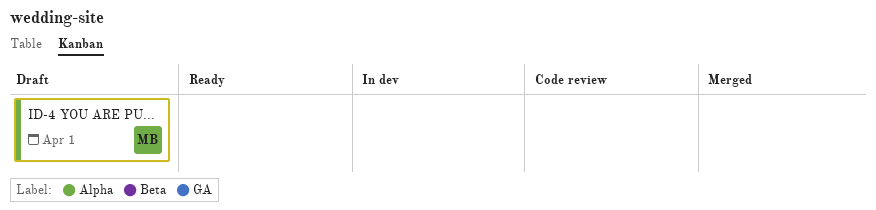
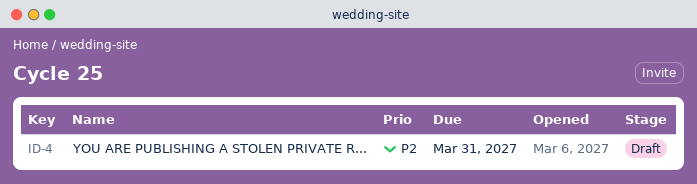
ID-4, due: Apr 1 -> Mar 31

